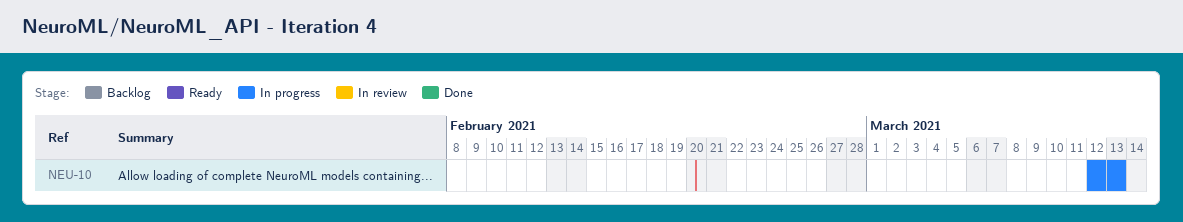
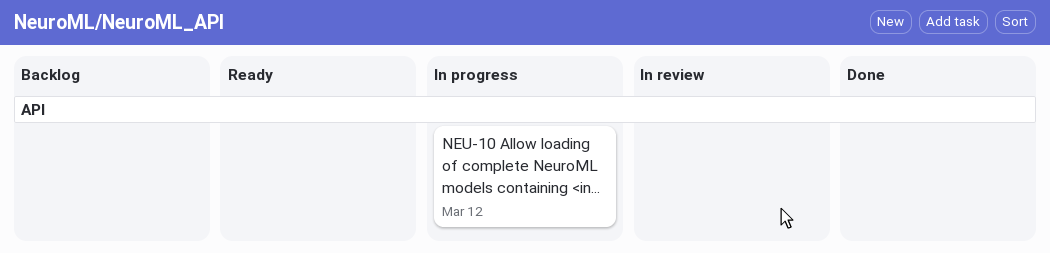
NEU-10, due: Mar 13 -> Mar 12

